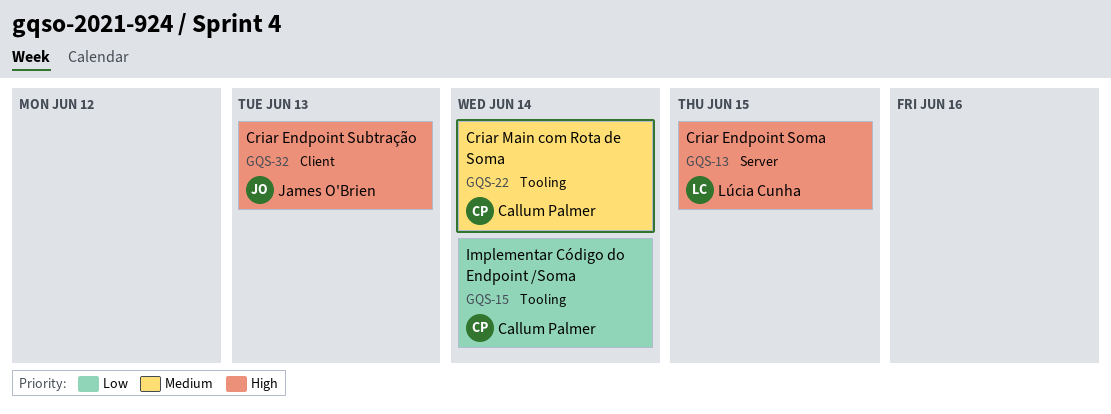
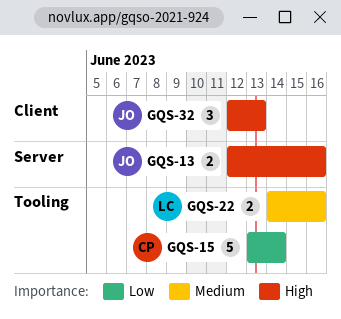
GQS-13, owner: Lúcia Cunha -> James O'Brien
GQS-13, due: Jun 15 -> Jun 16
GQS-22, owner: Callum Palmer -> Lúcia Cunha
GQS-22, due: Jun 14 -> Jun 16

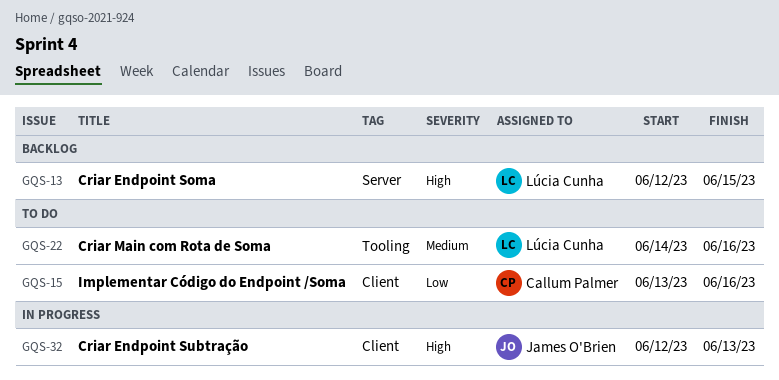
GQS-13, owner: James O'Brien -> Lúcia Cunha
GQS-13, due: Jun 16 -> Jun 15
GQS-15, label: Tooling -> Client
GQS-15, due: Jun 14 -> Jun 16

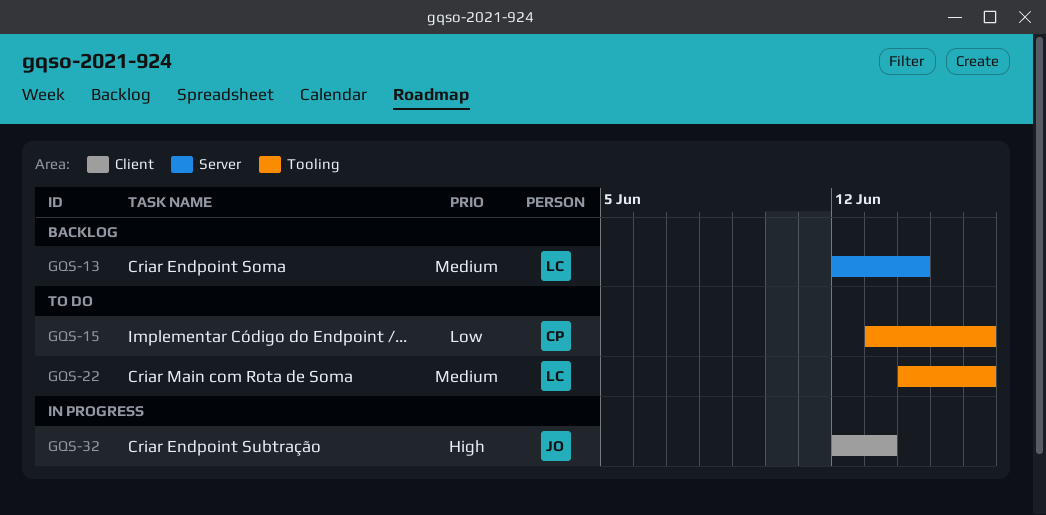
GQS-13, priority: High -> Medium
GQS-13, due: Jun 15 -> Jun 14
GQS-15, label: Client -> Tooling

